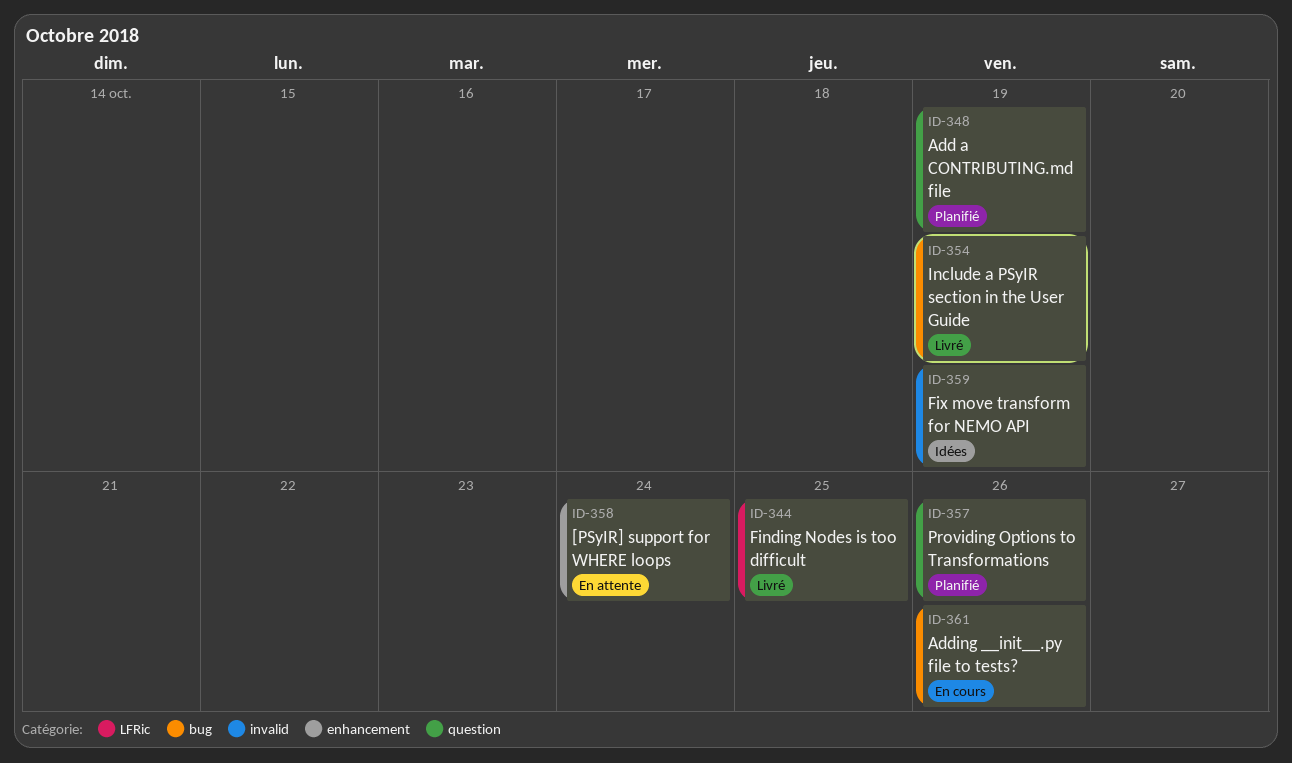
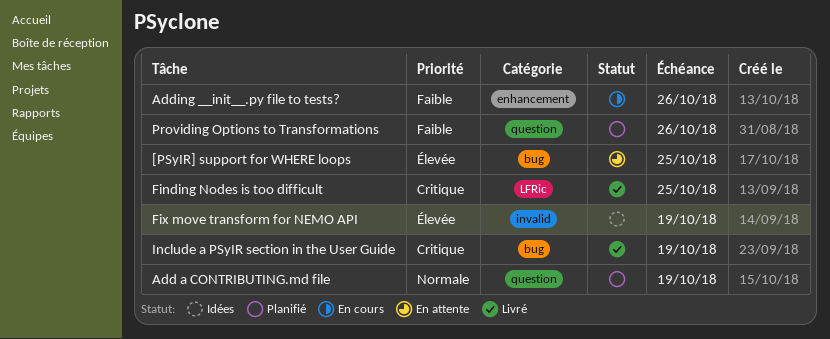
[PSyIR] support for WHERE loops, label: enhancement -> bug
[PSyIR] support for WHERE loops, due: Oct 24 -> Oct 25
Adding __init__.py file to tests?, label: bug -> enhancement

